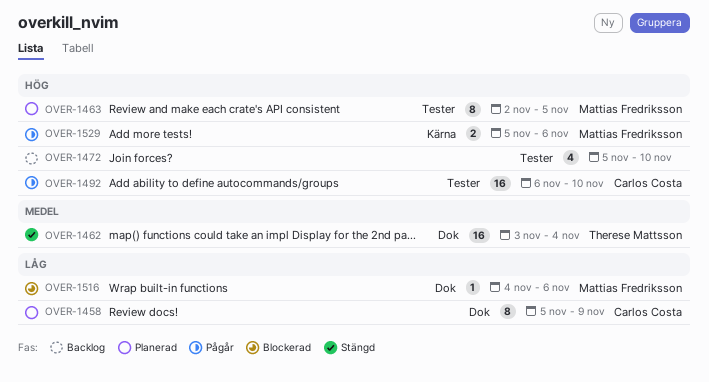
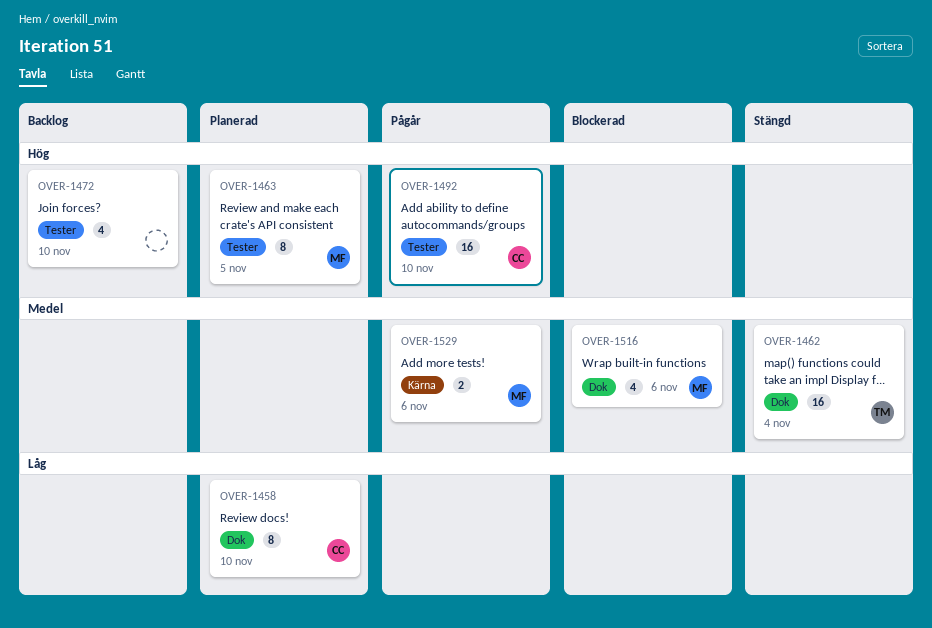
OVER-1458, due: Nov 9 -> Nov 10
OVER-1516, priority: Låg -> Medel
OVER-1516, estimate: 1 -> 4
OVER-1529, priority: Hög -> Medel

